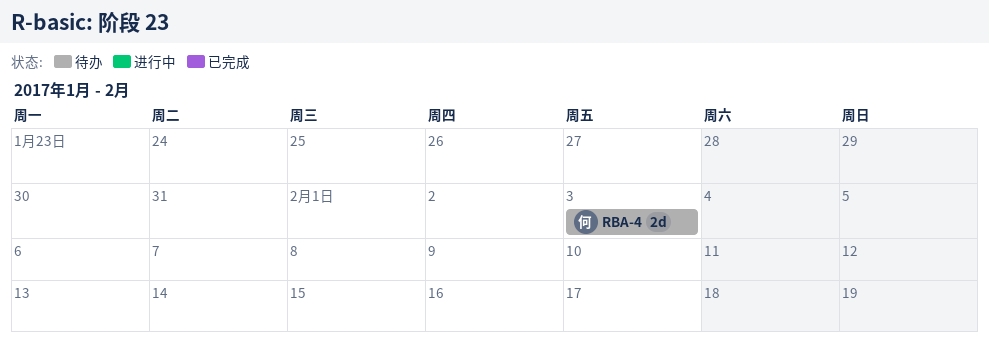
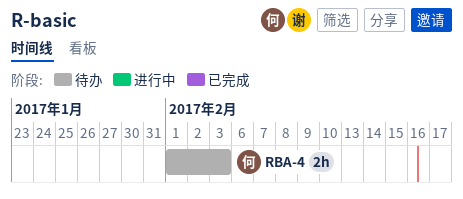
RBA-4, estimate: 2d -> 2h
RBA-4, start: Feb 3 -> Feb 1

